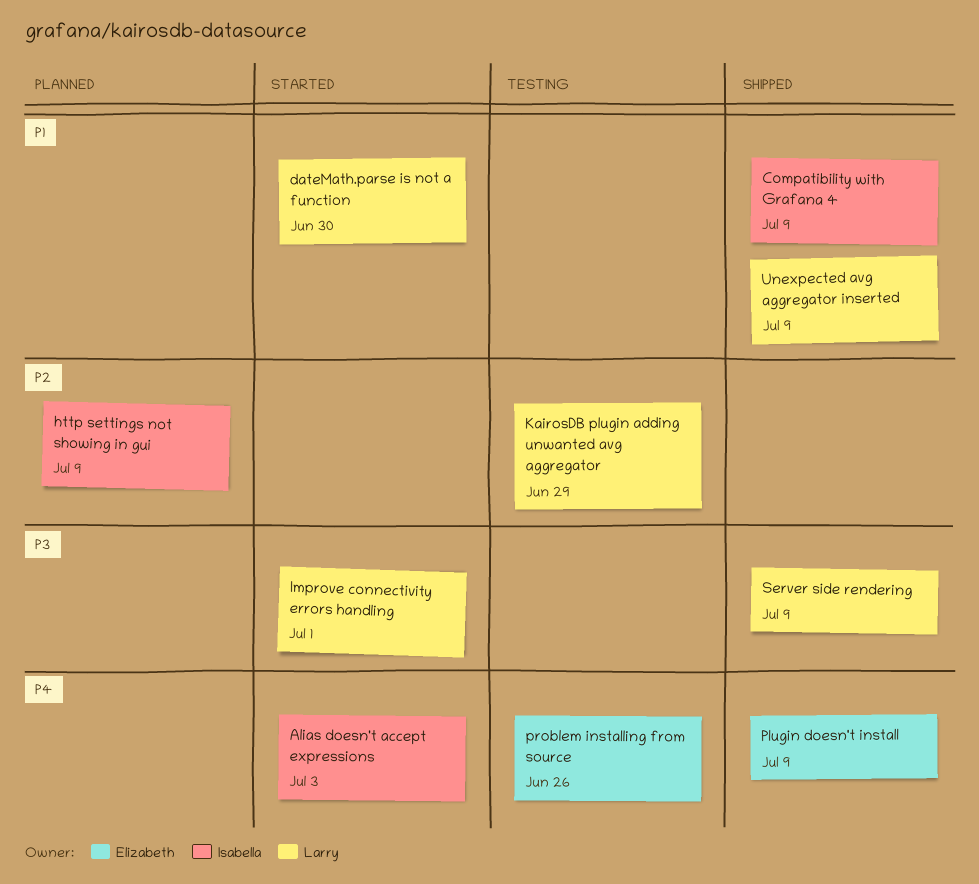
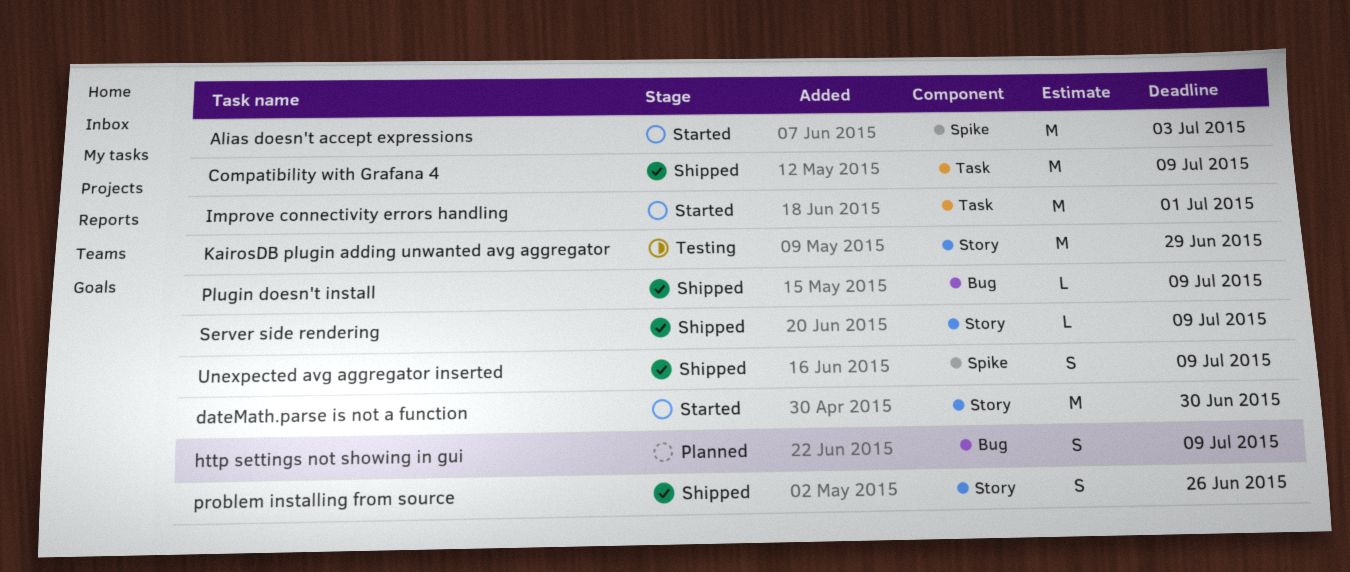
problem installing from source, status: Testing -> Shipped

